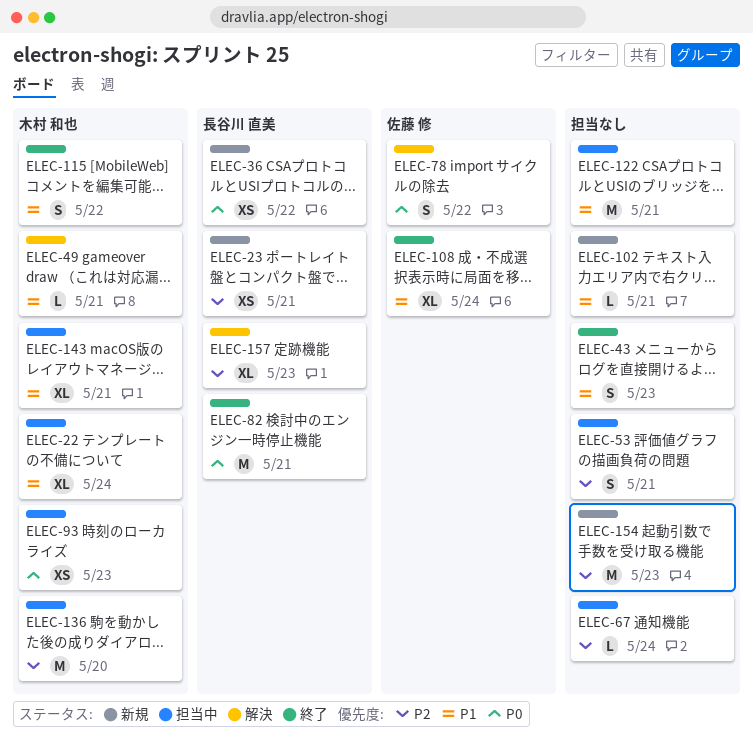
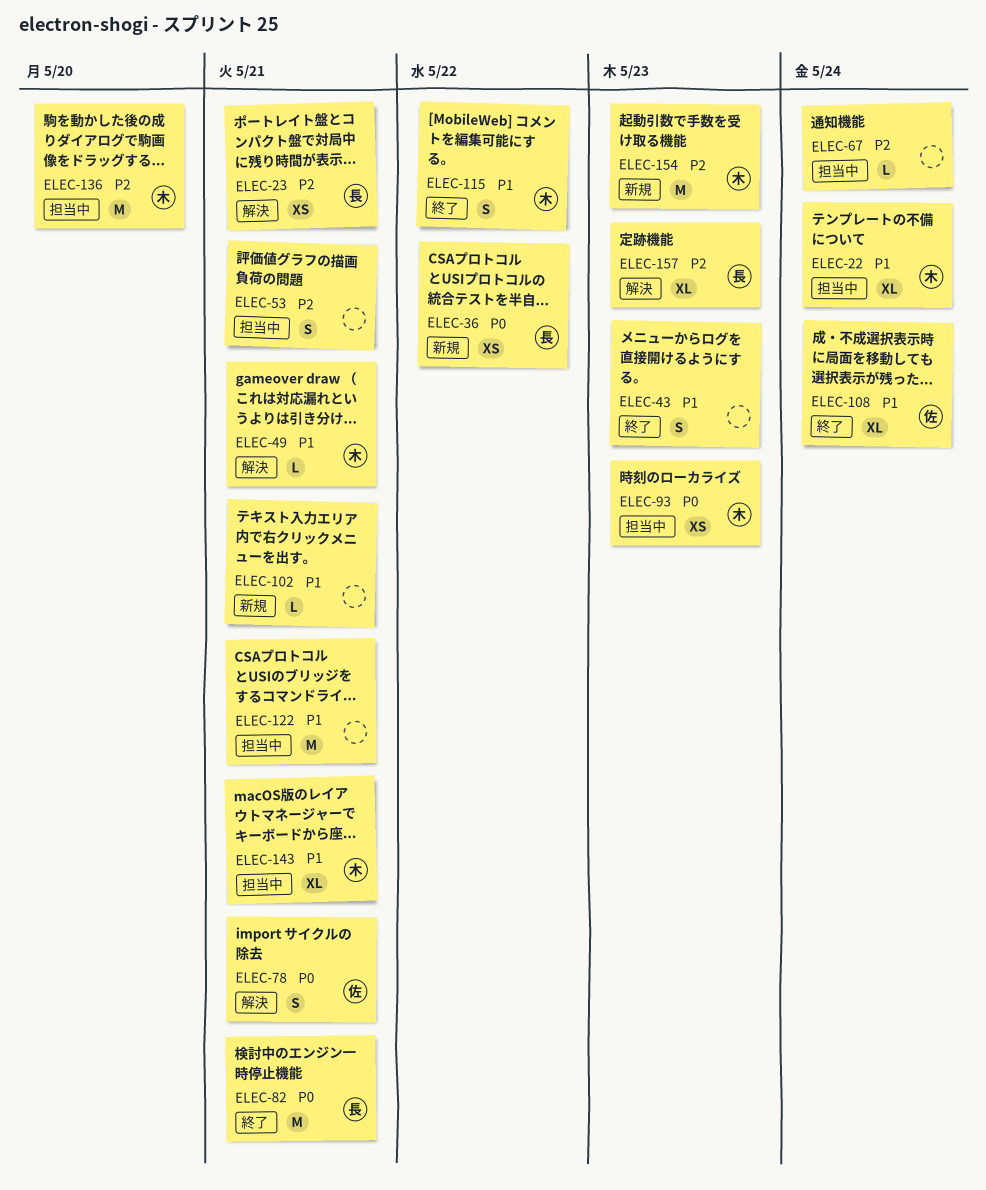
ELEC-23, status: 新規 -> 解決
ELEC-78, due: May 22 -> May 21
ELEC-154, owner: none -> 木村 和也

